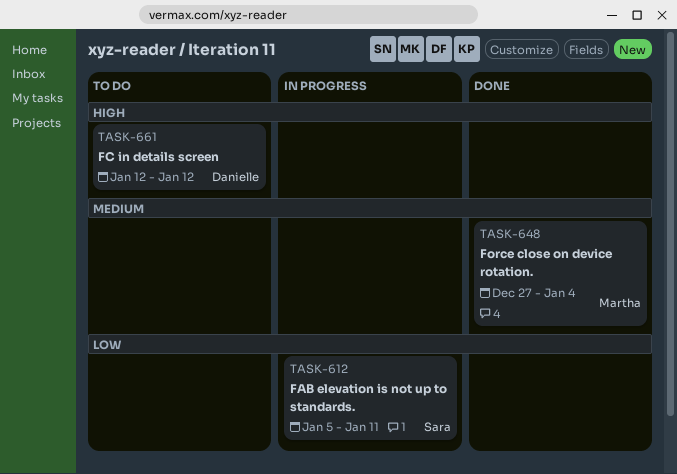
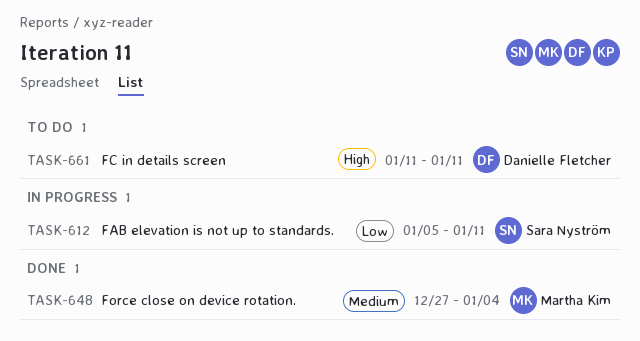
TASK-661, start: Jan 12 -> Jan 11
TASK-661, due: Jan 12 -> Jan 11

